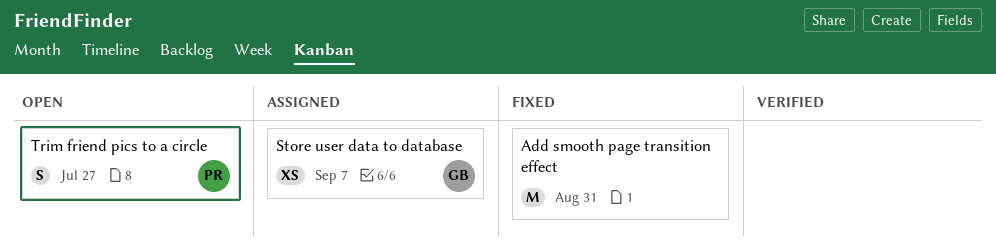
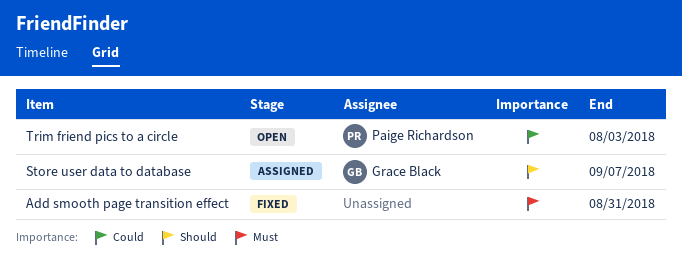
Trim friend pics to a circle, due: Jul 27 -> Aug 3

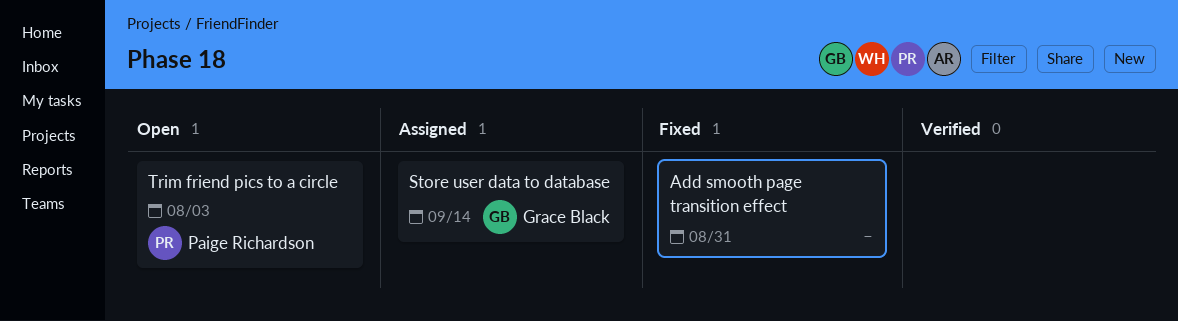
Store user data to database, due: Sep 7 -> Sep 14

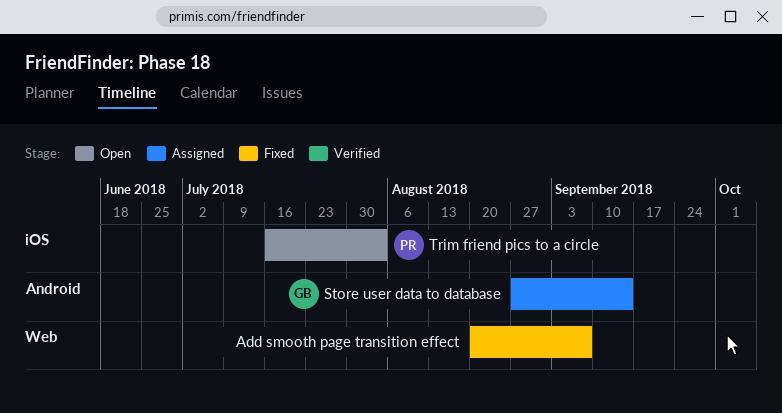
Add smooth page transition effect, due: Aug 31 -> Sep 7

